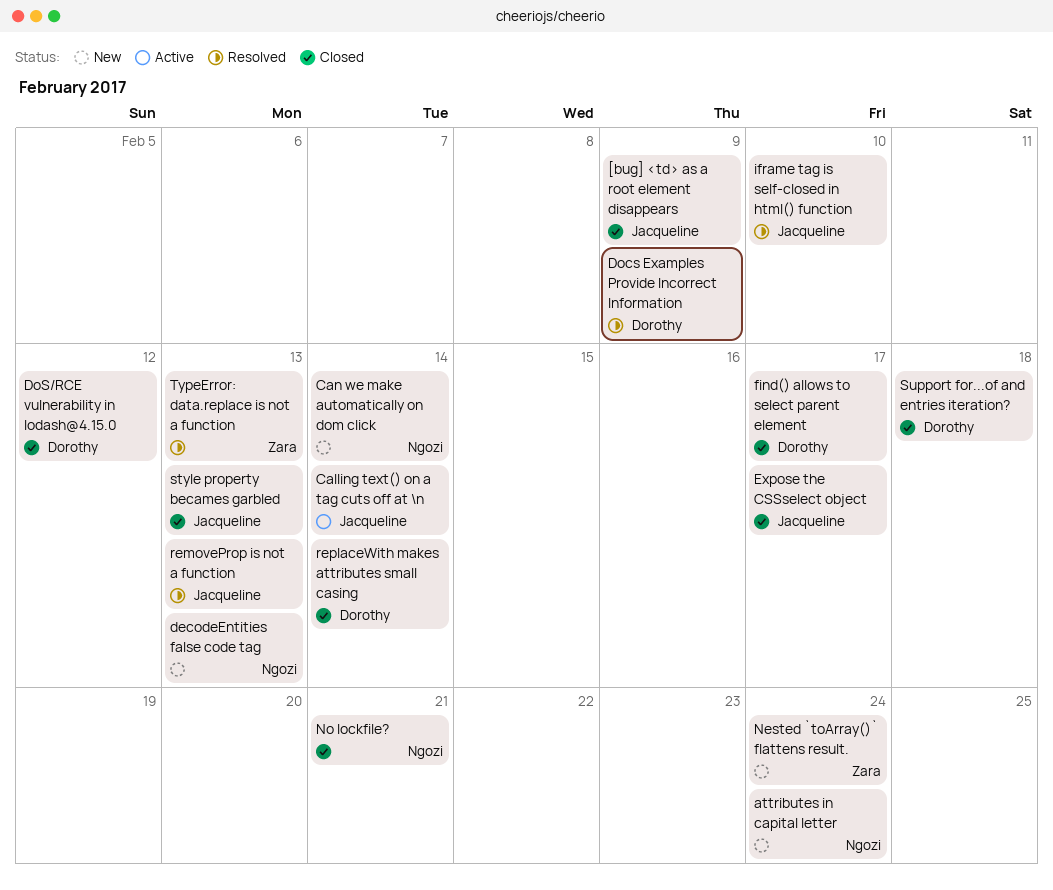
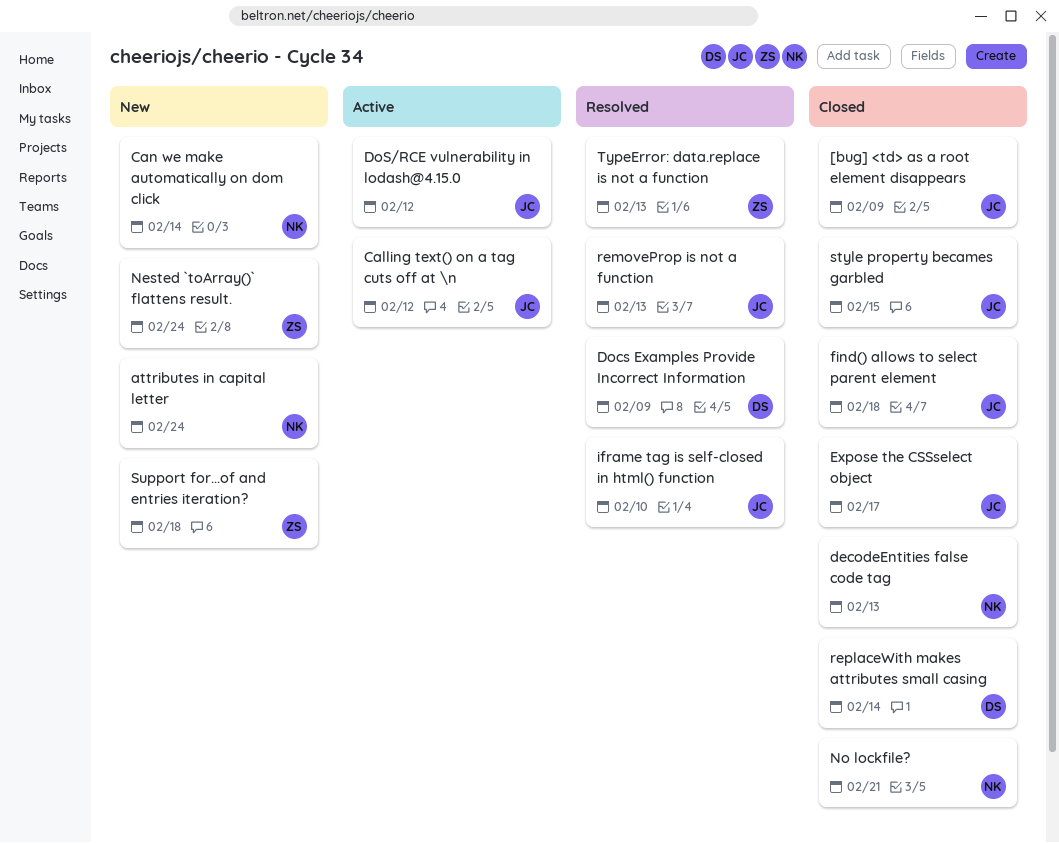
Calling text() on a tag cuts off at \n, due: Feb 14 -> Feb 12
decodeEntities false code tag, status: New -> Closed
DoS/RCE vulnerability in lodash@4.15.0, status: Closed -> Active
DoS/RCE vulnerability in lodash@4.15.0, owner: Dorothy -> Jacqueline
find() allows to select parent element, owner: Dorothy -> Jacqueline
find() allows to select parent element, due: Feb 17 -> Feb 18
style property becames garbled, due: Feb 13 -> Feb 15
Support for...of and entries iteration?, status: Closed -> New
Support for...of and entries iteration?, owner: Dorothy -> Zara

